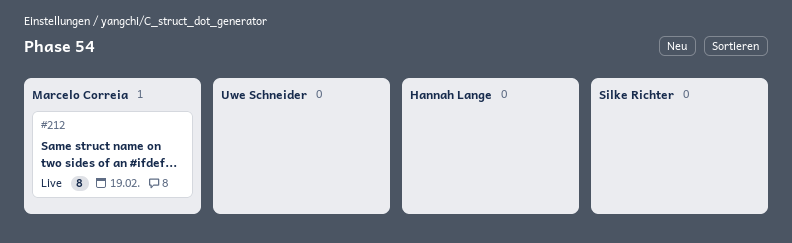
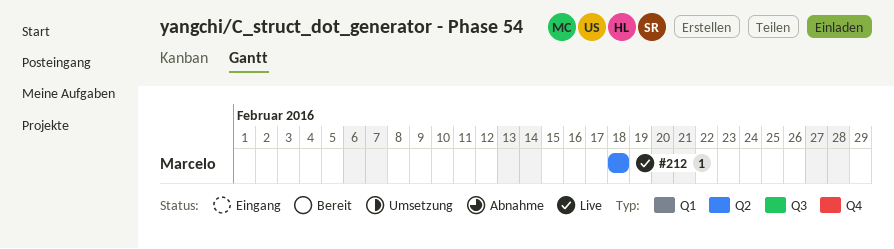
#212, estimate: 8 -> 1
#212, due: Feb 19 -> Feb 18

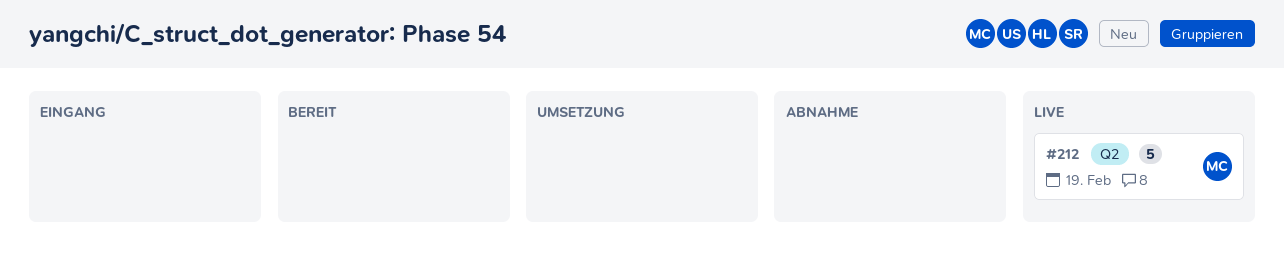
#212, estimate: 1 -> 5
#212, due: Feb 18 -> Feb 19

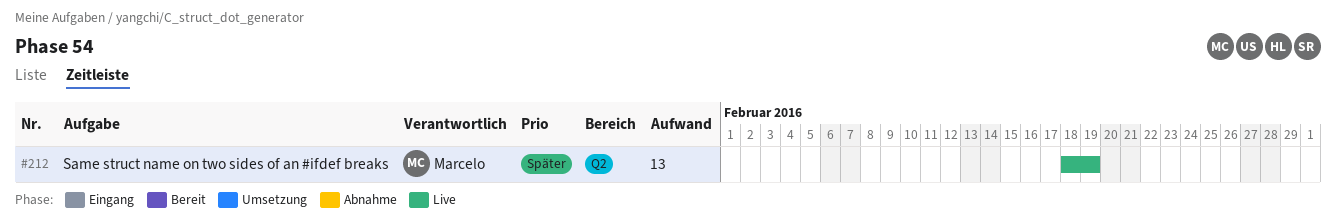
#212, estimate: 5 -> 13

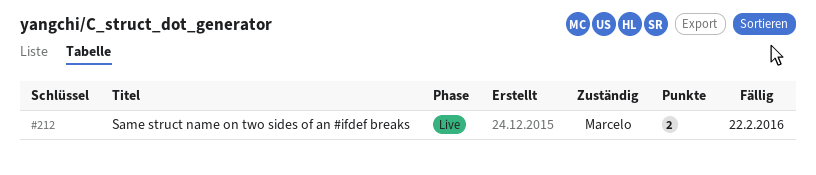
#212, estimate: 13 -> 2
#212, due: Feb 19 -> Feb 22

